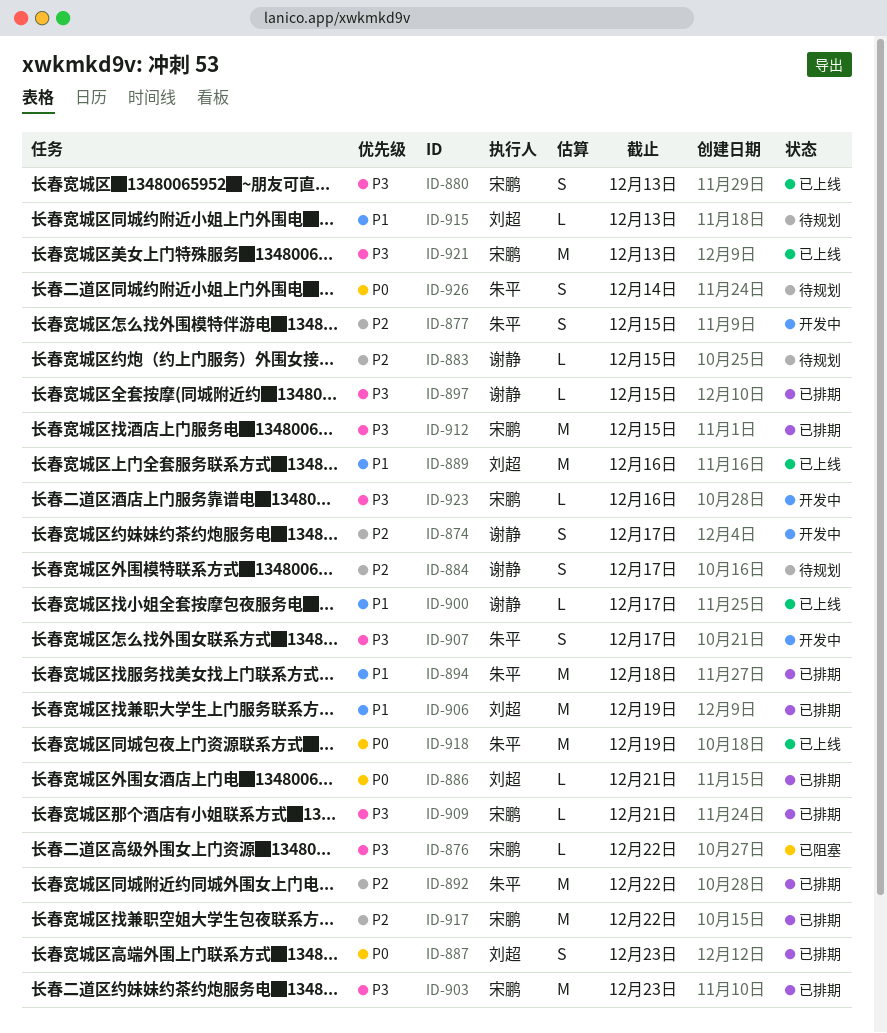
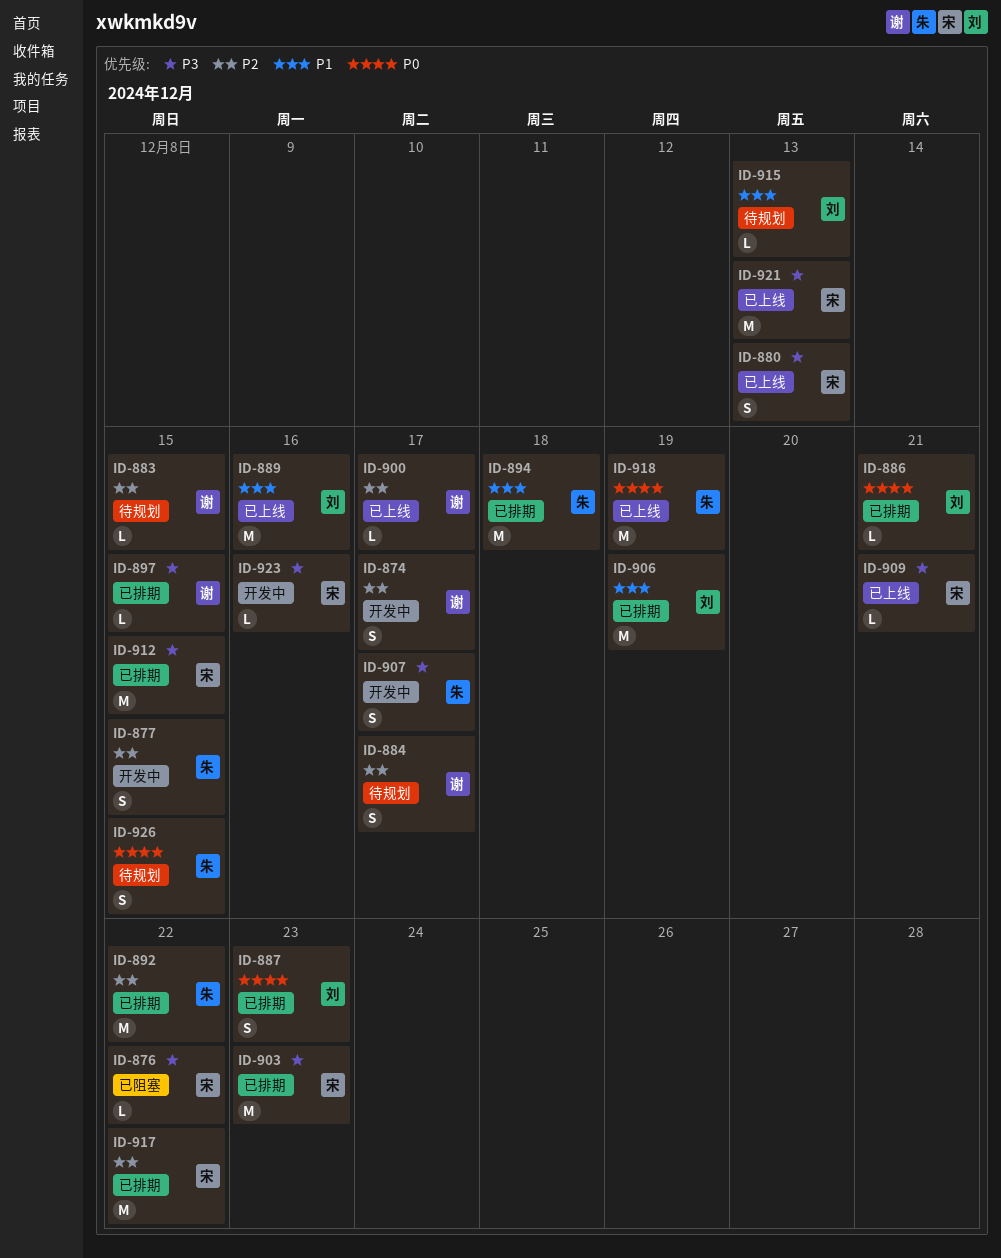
ID-900, priority: P1 -> P2
ID-909, status: 已排期 -> 已上线
ID-926, due: Dec 14 -> Dec 15

